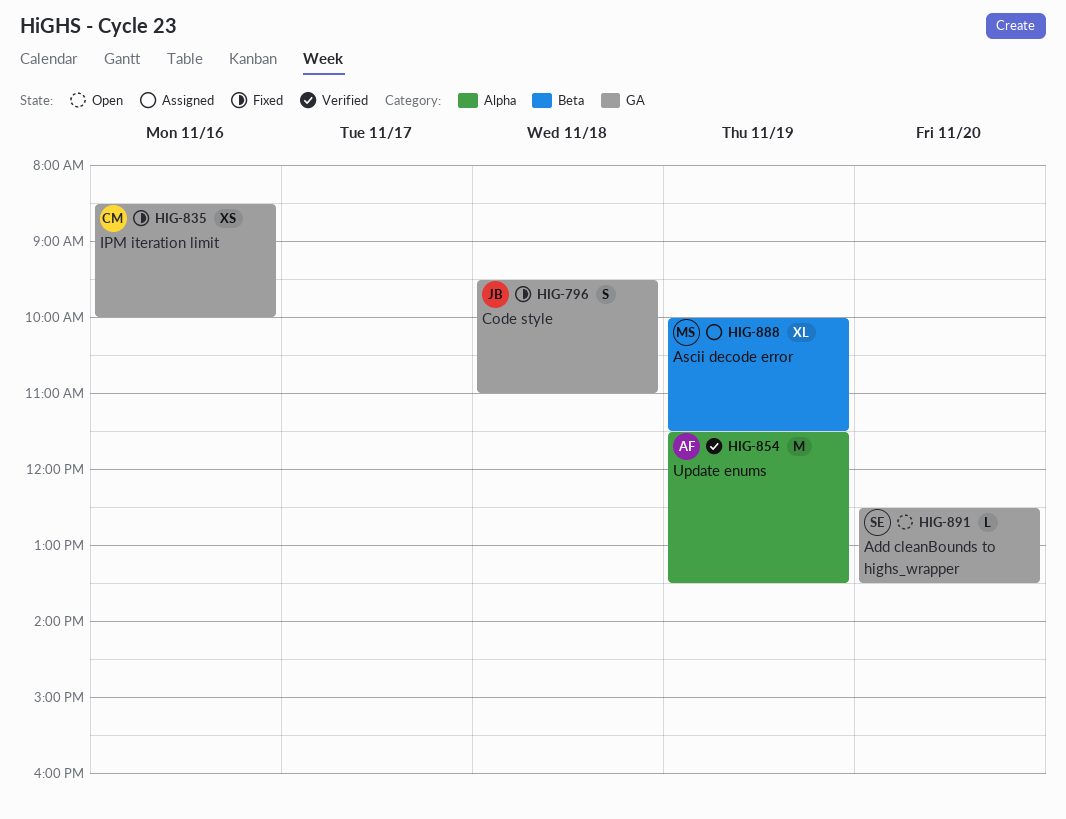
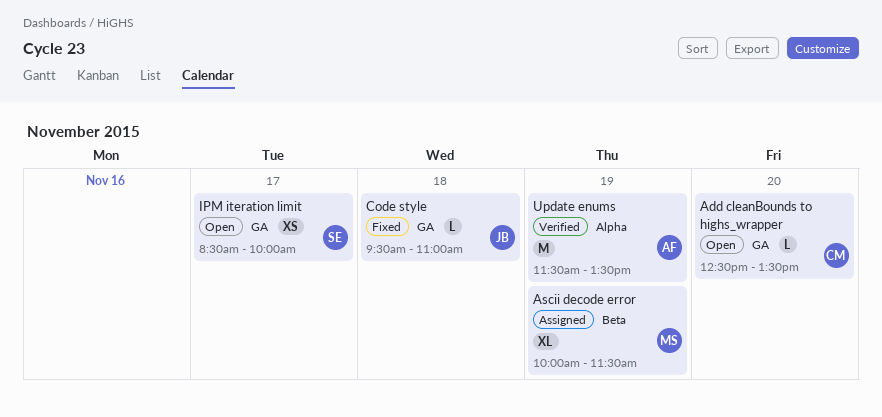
Add cleanBounds to highs_wrapper, owner: SE -> CM
Code style, estimate: S -> L
IPM iteration limit, status: Fixed -> Open
IPM iteration limit, owner: CM -> SE
IPM iteration limit, day: Nov 16 -> Nov 17

